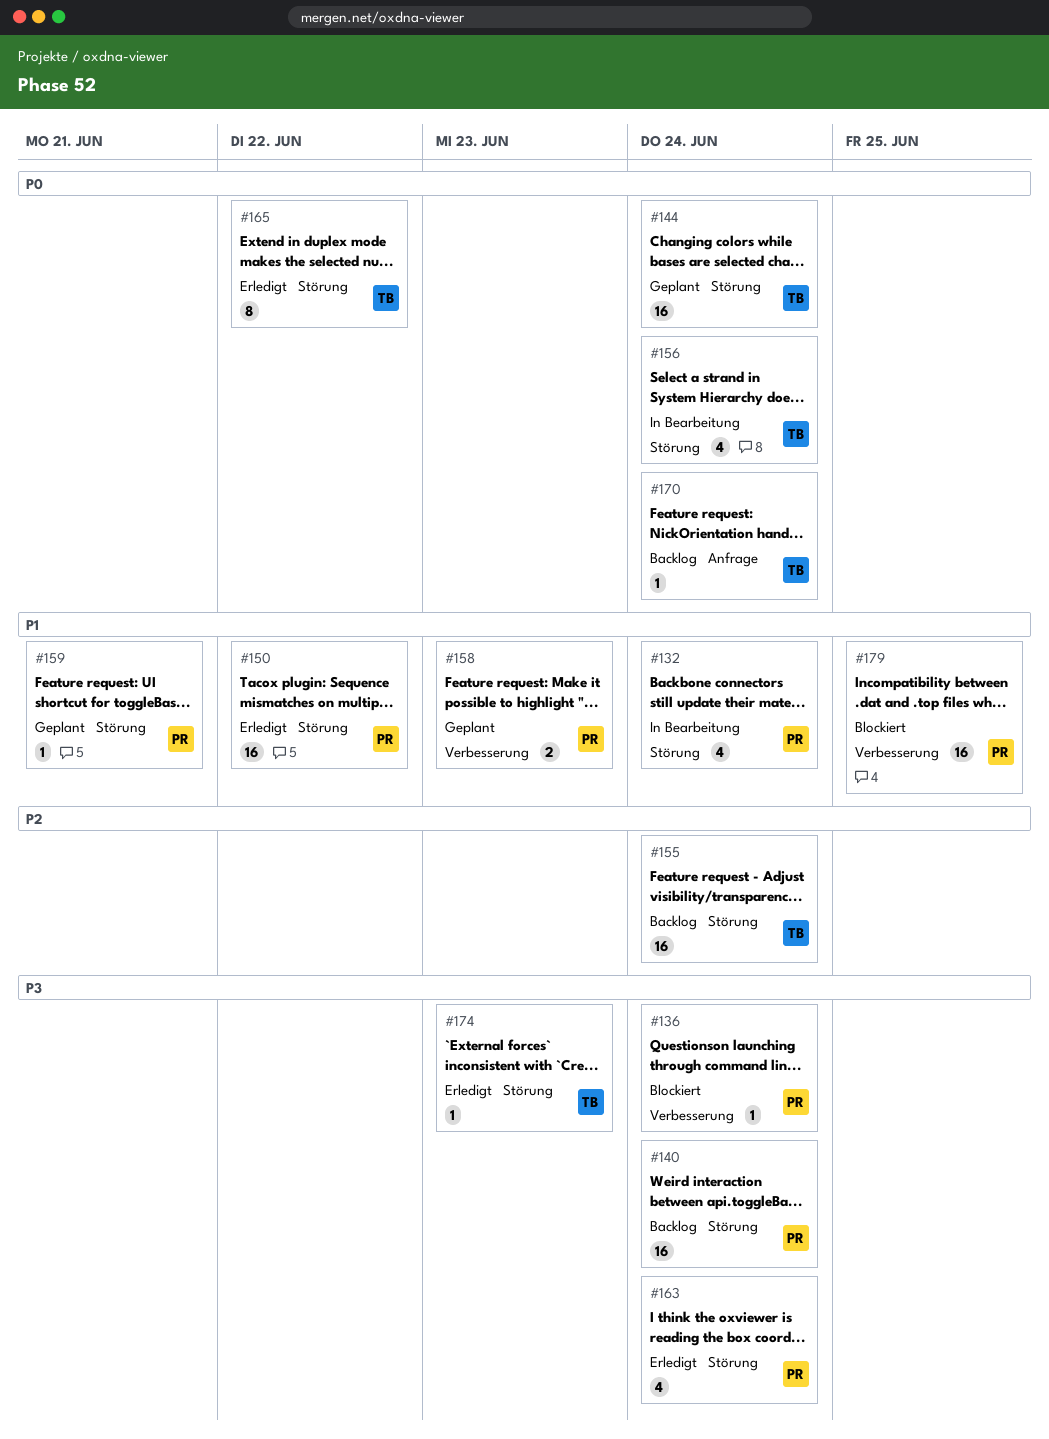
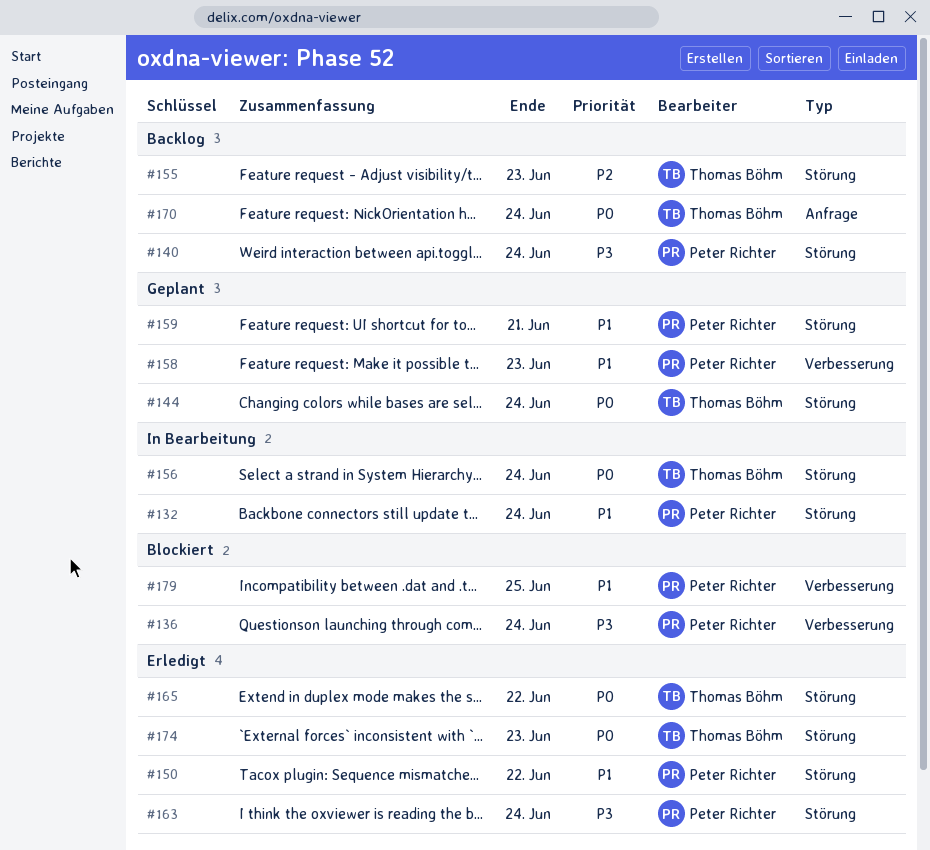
#155, due: Jun 24 -> Jun 23
#174, priority: P3 -> P0

